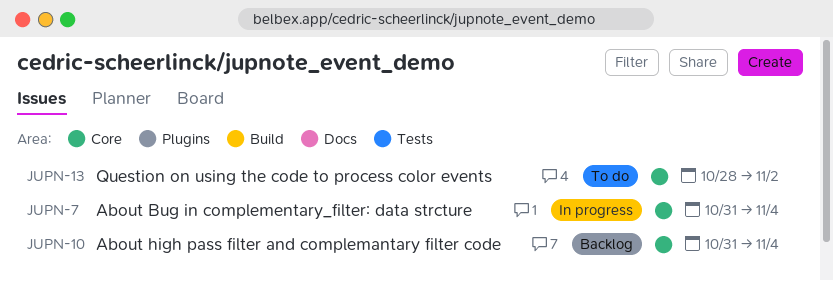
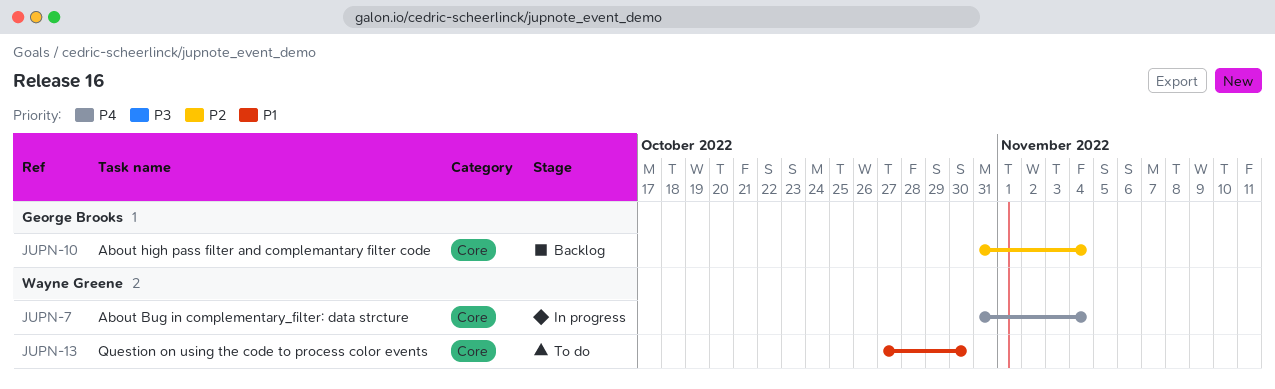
JUPN-13, start: Oct 28 -> Oct 27
JUPN-13, due: Nov 2 -> Oct 30

